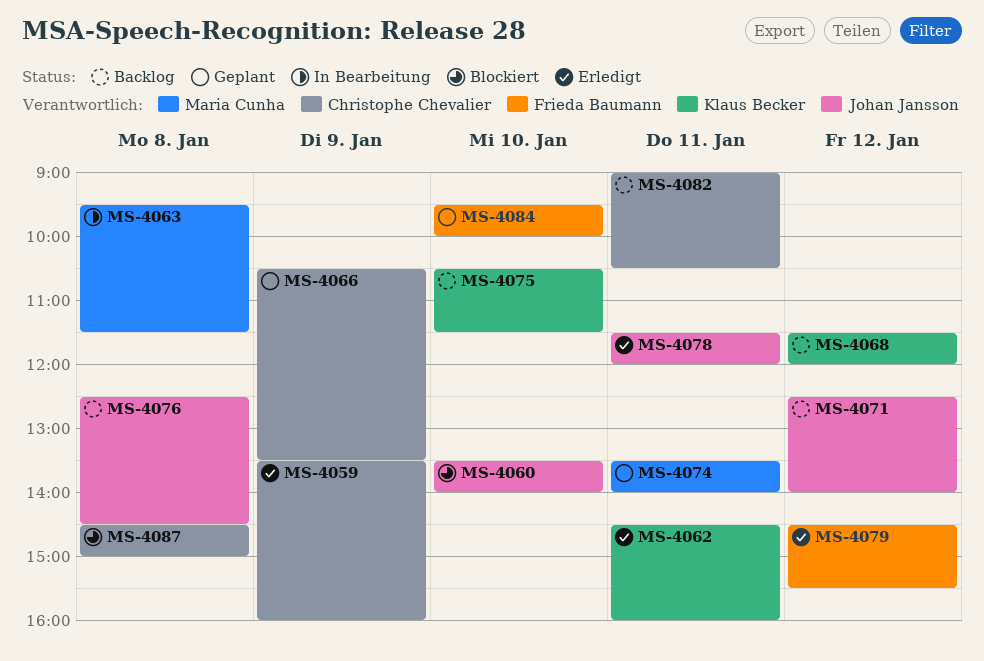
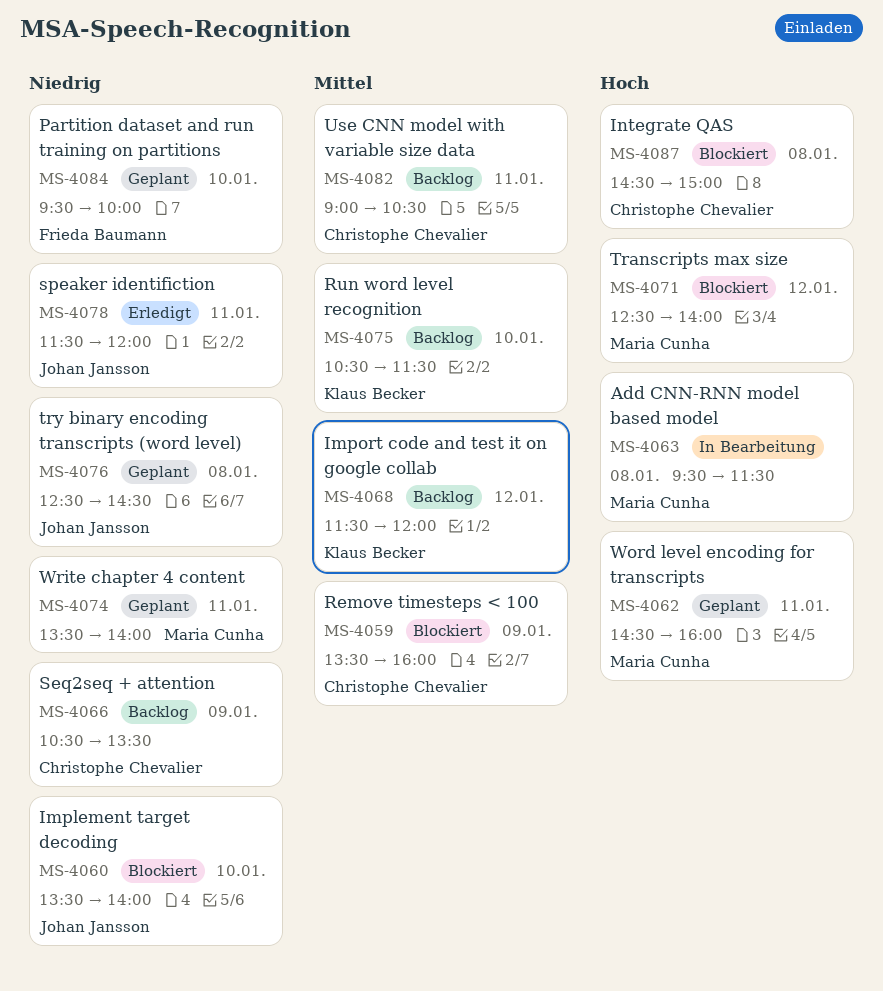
MS-4059, status: Erledigt -> Blockiert
MS-4062, status: Erledigt -> Geplant
MS-4062, owner: Klaus Becker -> Maria Cunha
MS-4066, status: Geplant -> Backlog
MS-4071, status: Backlog -> Blockiert
MS-4071, owner: Johan Jansson -> Maria Cunha
MS-4076, status: Backlog -> Geplant
MS-4079: present -> none

